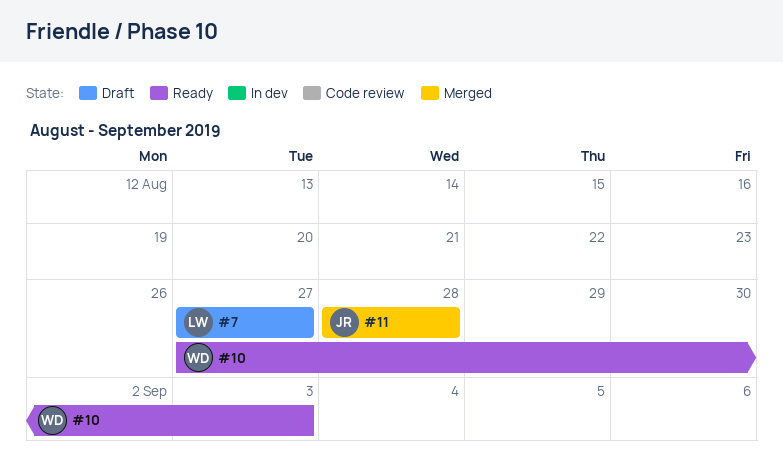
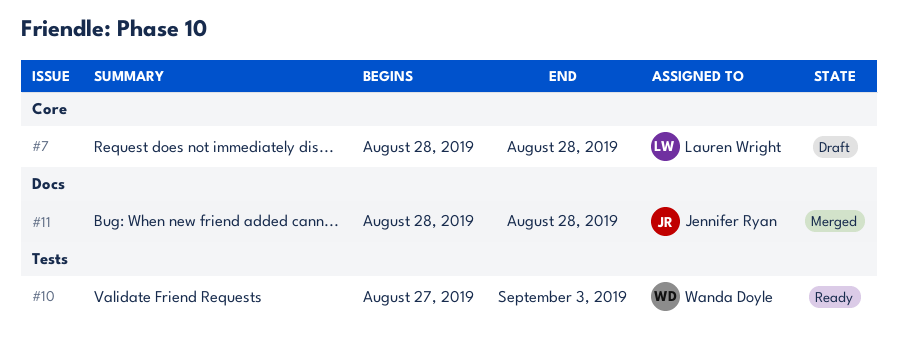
#7, start: Aug 27 -> Aug 28
#7, due: Aug 27 -> Aug 28

